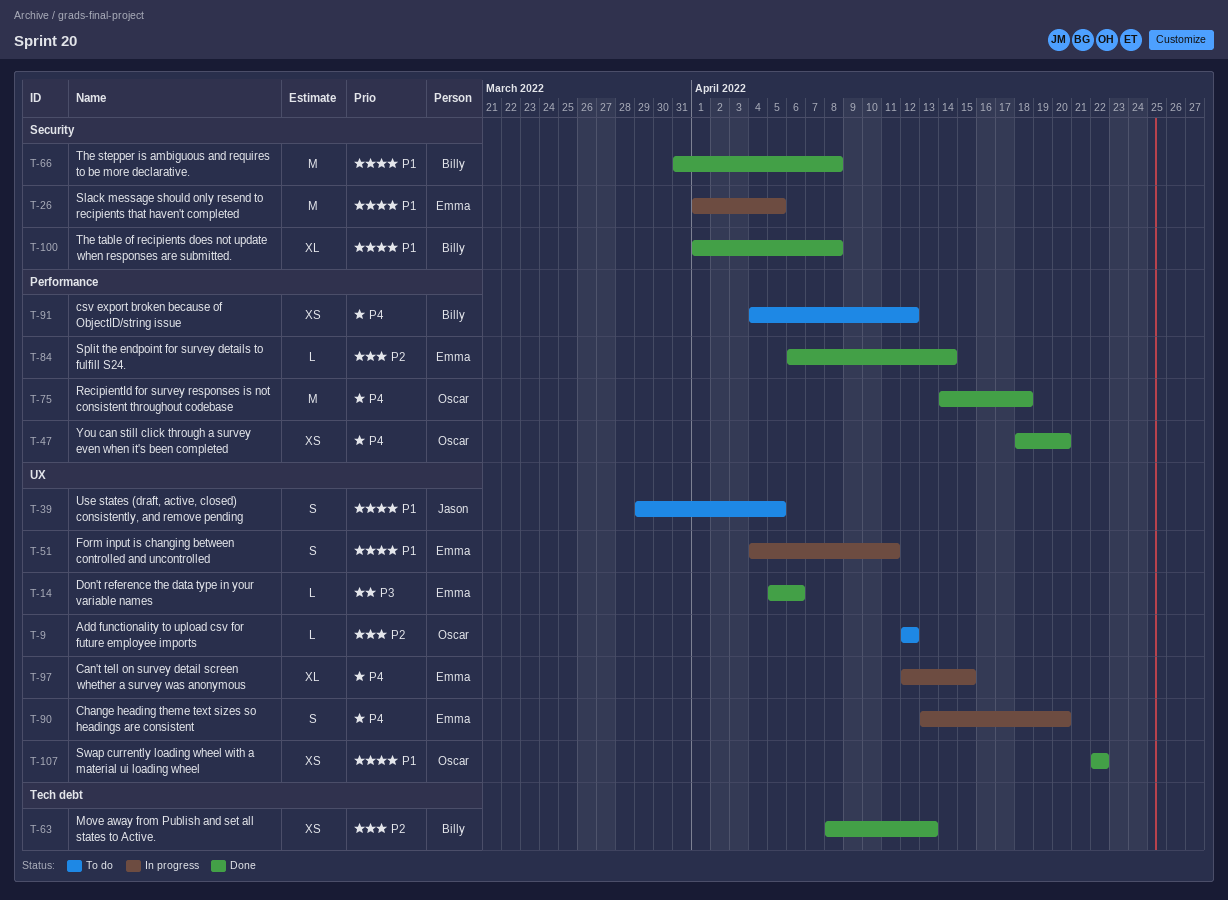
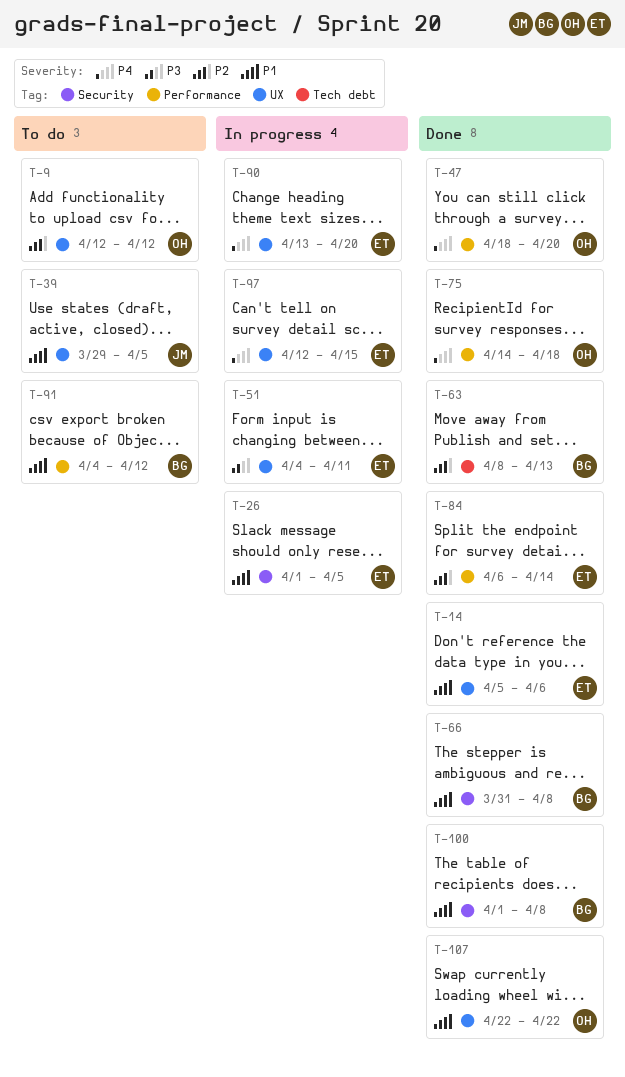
T-14, priority: P3 -> P1
T-51, priority: P1 -> P3
T-91, priority: P4 -> P1

